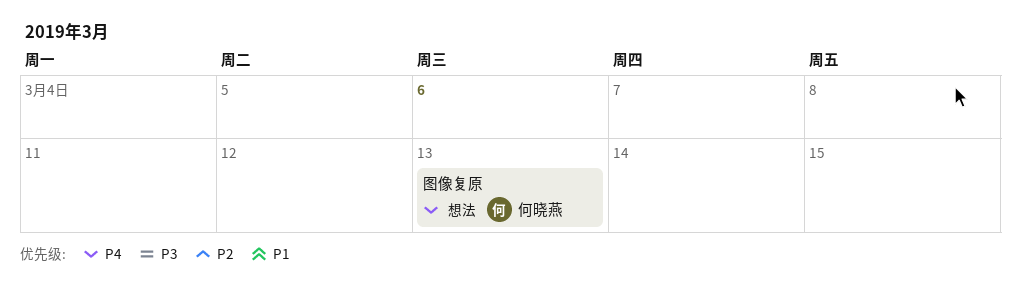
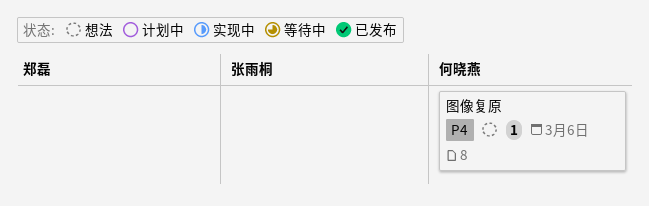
图像复原, due: Mar 13 -> Mar 6

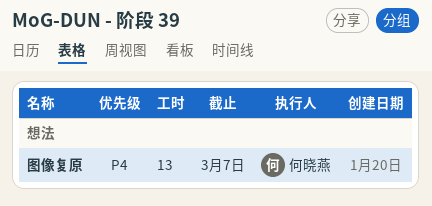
图像复原, estimate: 1 -> 13
图像复原, due: Mar 6 -> Mar 7

